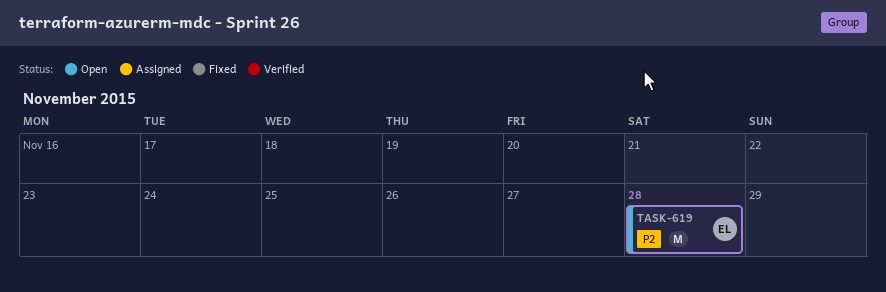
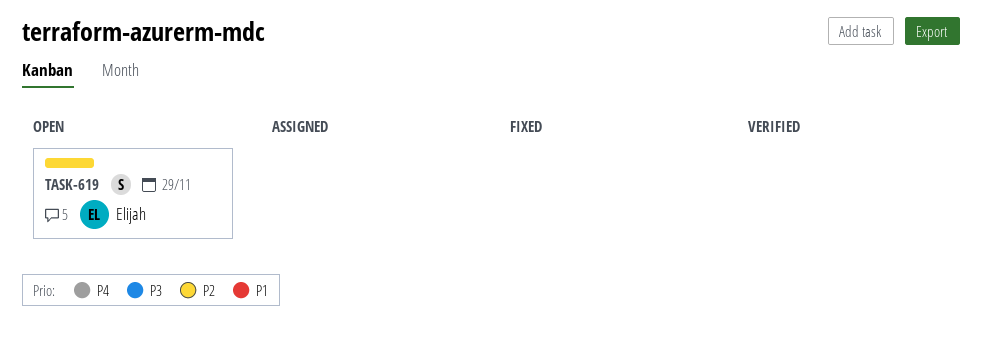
TASK-619, estimate: M -> S
TASK-619, due: Nov 28 -> Nov 29

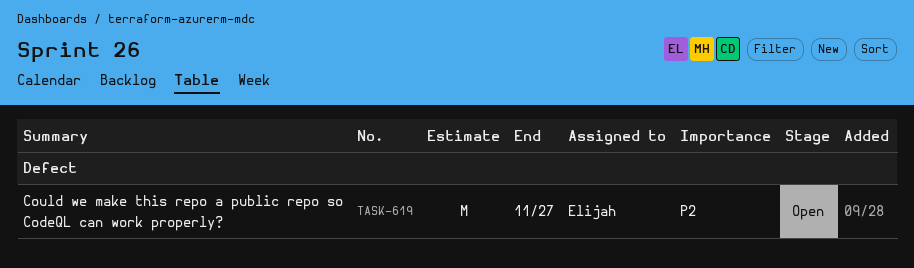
TASK-619, estimate: S -> M
TASK-619, due: Nov 29 -> Nov 27

